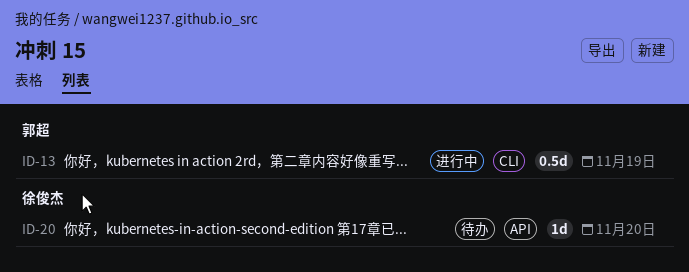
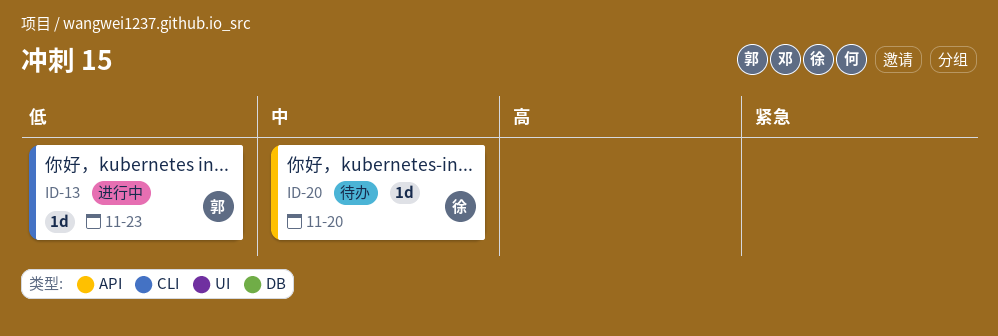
ID-13, estimate: 0.5d -> 1d
ID-13, due: Nov 19 -> Nov 23

